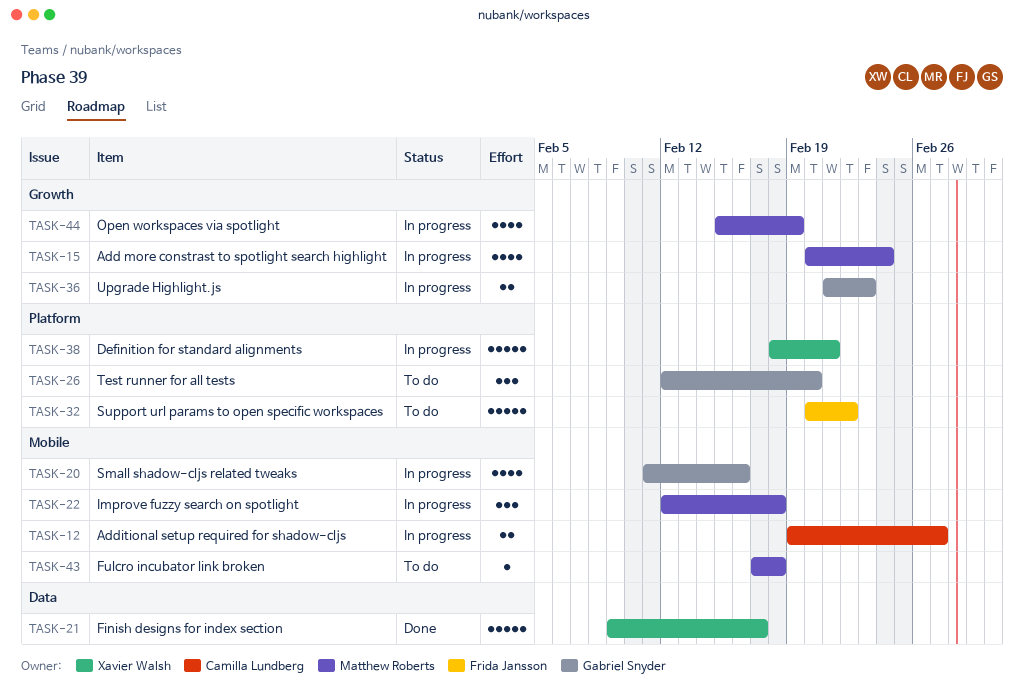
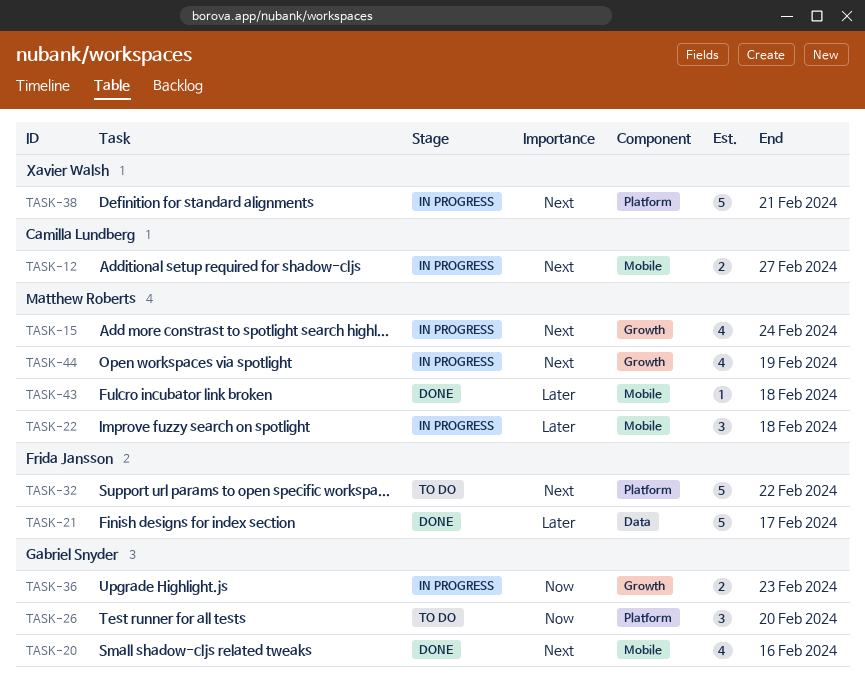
TASK-20, status: In progress -> Done
TASK-21, owner: Xavier Walsh -> Frida Jansson
TASK-43, status: To do -> Done

